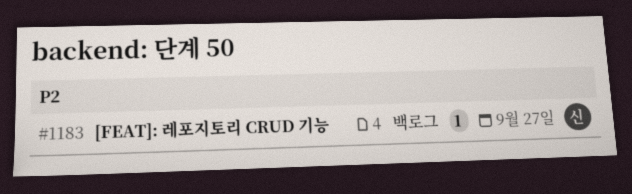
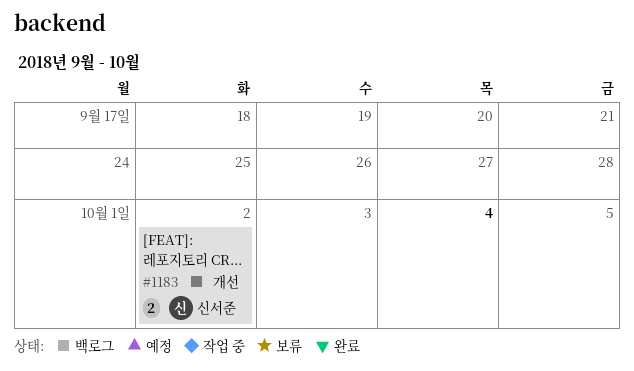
#1183, estimate: 1 -> 2
#1183, due: Sep 27 -> Oct 2

